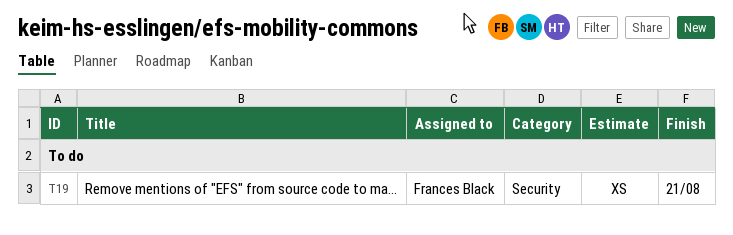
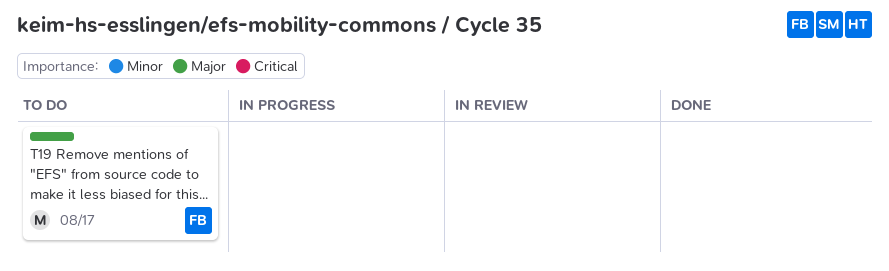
T19, estimate: XS -> M
T19, due: Aug 21 -> Aug 17

